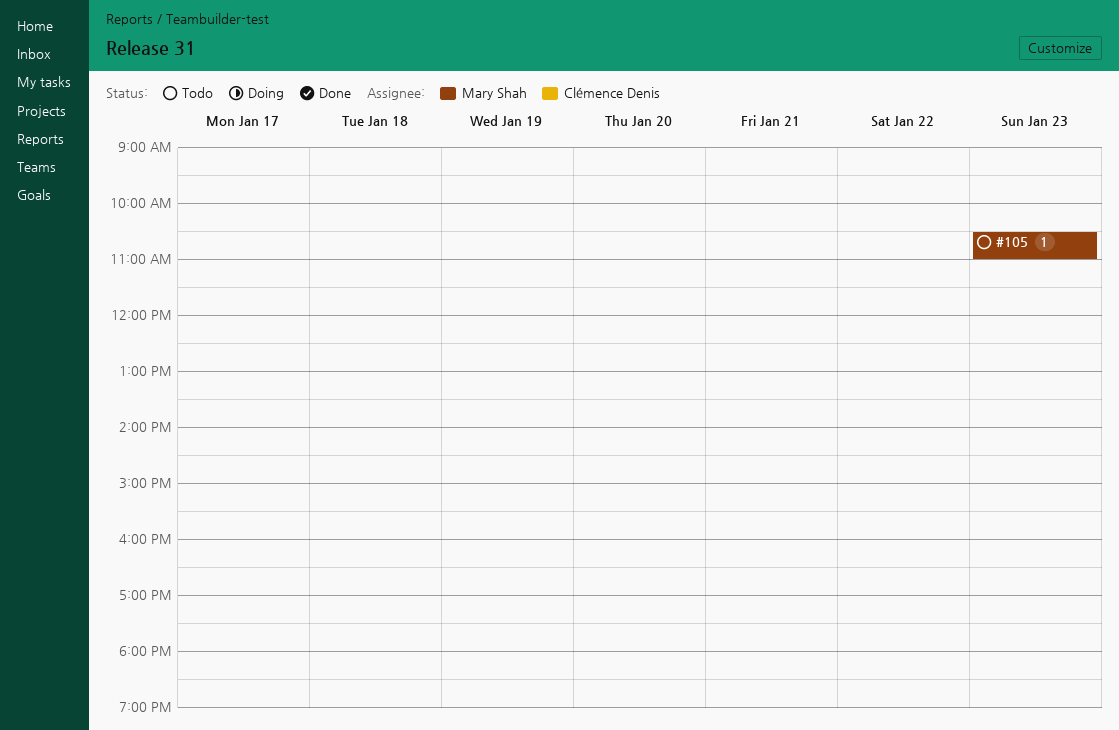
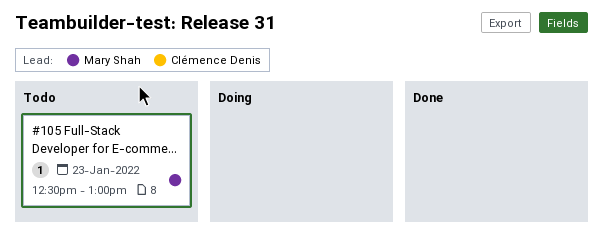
#105, begins: 10:30 -> 12:30
#105, ends: 11:00 -> 13:00

